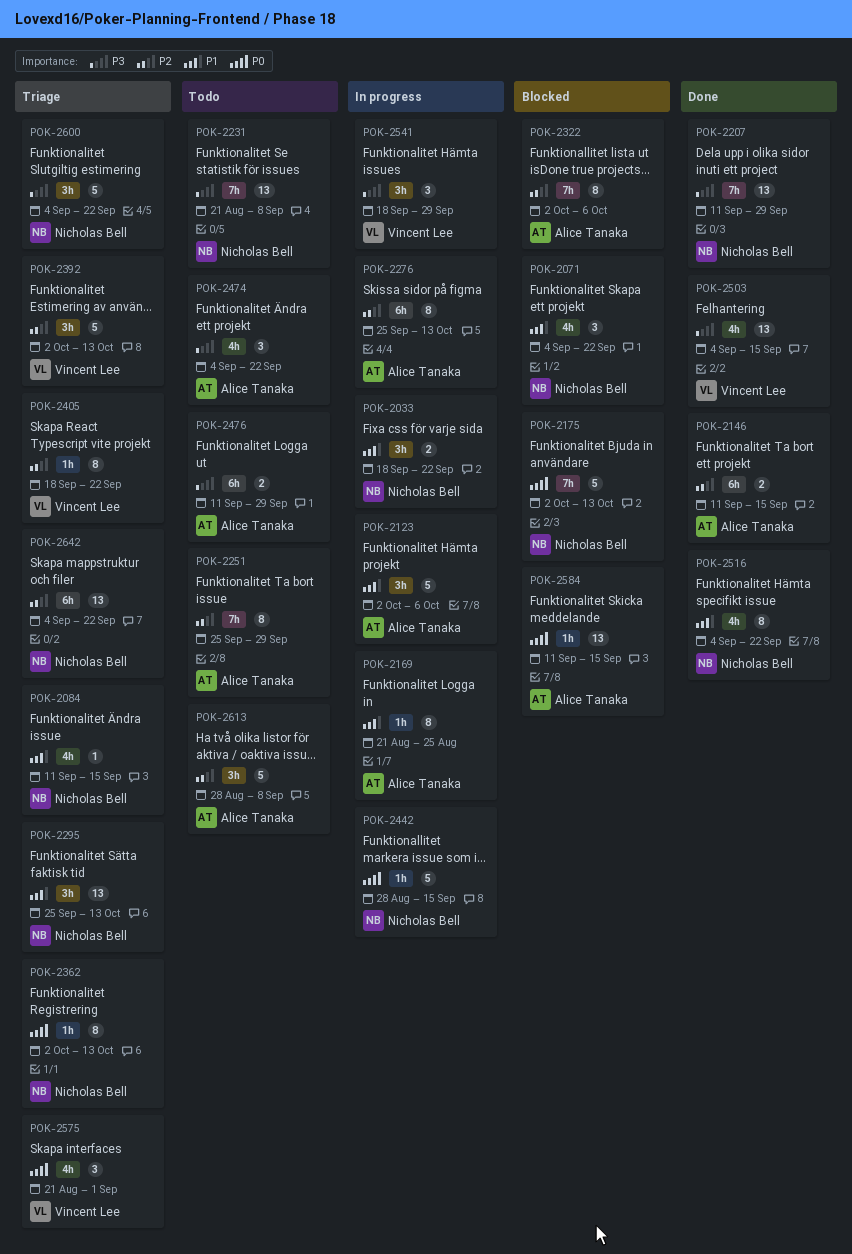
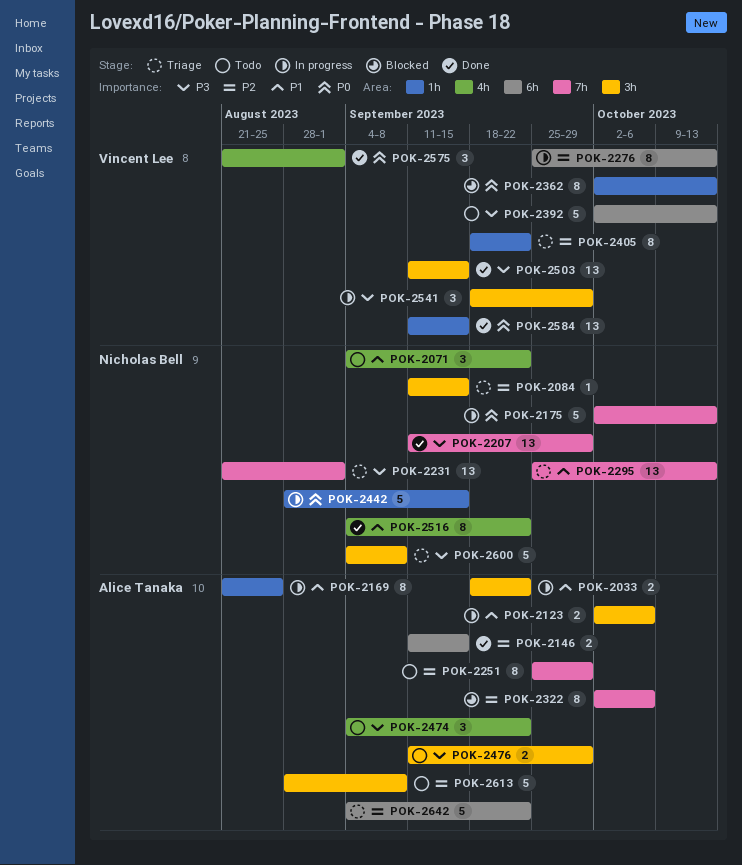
POK-2033, owner: Nicholas Bell -> Alice Tanaka
POK-2071, status: Blocked -> Todo
POK-2084, priority: P1 -> P2
POK-2084, label: 4h -> 3h
POK-2123, estimate: 5 -> 2
POK-2175, status: Blocked -> In progress
POK-2231, status: Todo -> Triage
POK-2231, due: Sep 8 -> Sep 1
POK-2276, owner: Alice Tanaka -> Vincent Lee
POK-2295, label: 3h -> 7h
POK-2362, status: Triage -> Blocked
POK-2362, owner: Nicholas Bell -> Vincent Lee
POK-2392, status: Triage -> Todo
POK-2392, priority: P2 -> P3
POK-2392, label: 3h -> 6h
POK-2476, label: 6h -> 3h
POK-2503, label: 4h -> 3h
POK-2503, start: Sep 4 -> Sep 11
POK-2575, status: Triage -> Done
POK-2584, status: Blocked -> Done
POK-2584, owner: Alice Tanaka -> Vincent Lee
POK-2600, due: Sep 22 -> Sep 8
POK-2642, owner: Nicholas Bell -> Alice Tanaka
POK-2642, estimate: 13 -> 5

